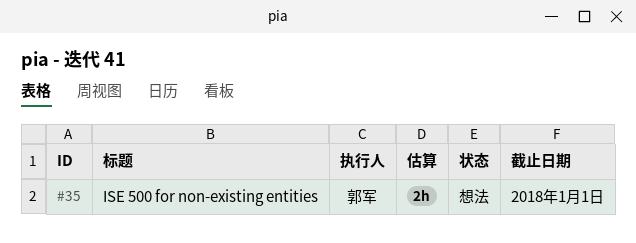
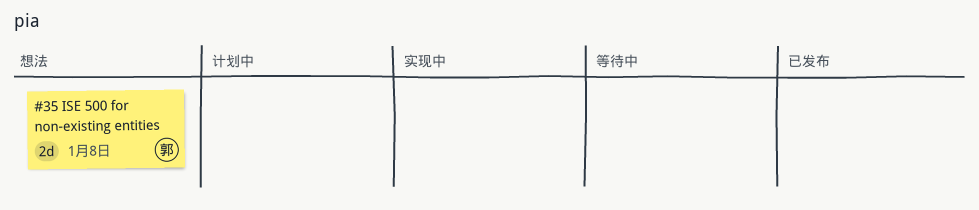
#35, estimate: 2h -> 2d
#35, due: Jan 1 -> Jan 8

